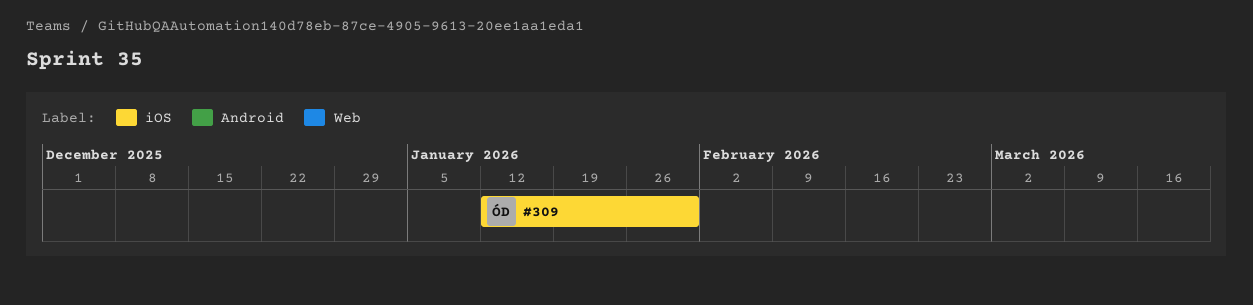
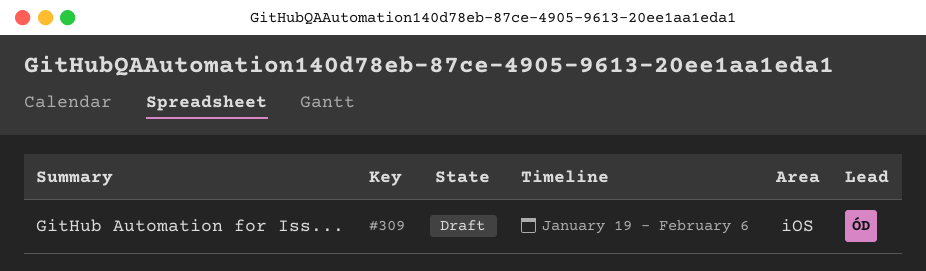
#309, start: Jan 12 -> Jan 19
#309, due: Jan 30 -> Feb 6

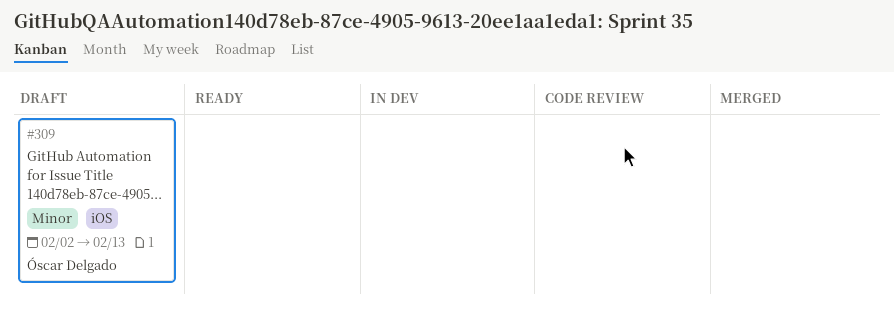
#309, start: Jan 19 -> Feb 2
#309, due: Feb 6 -> Feb 13

